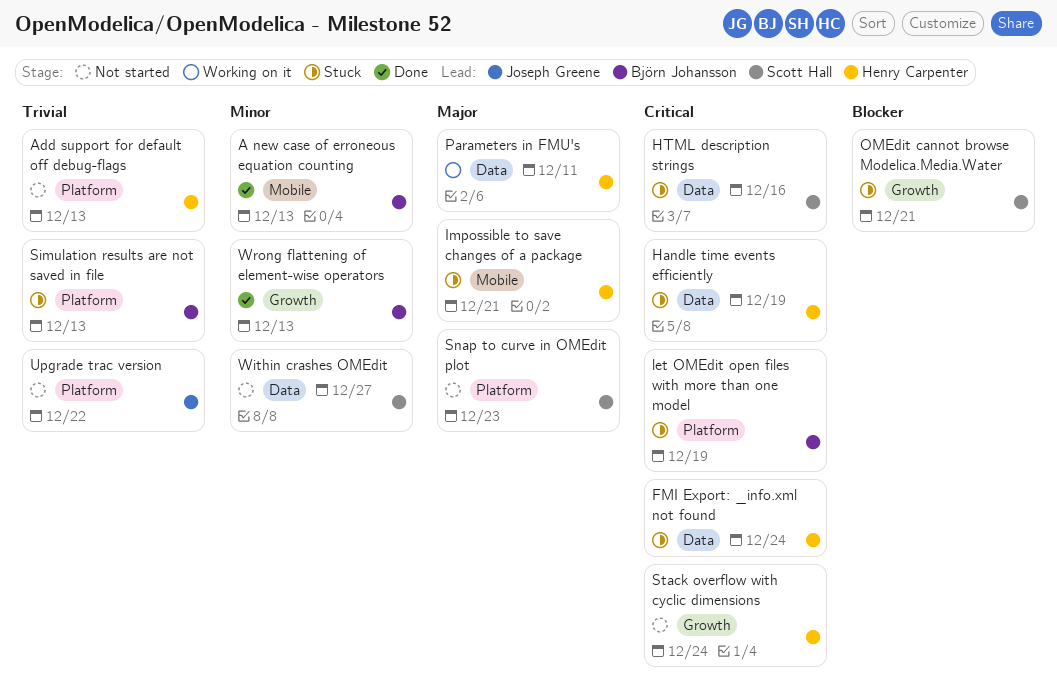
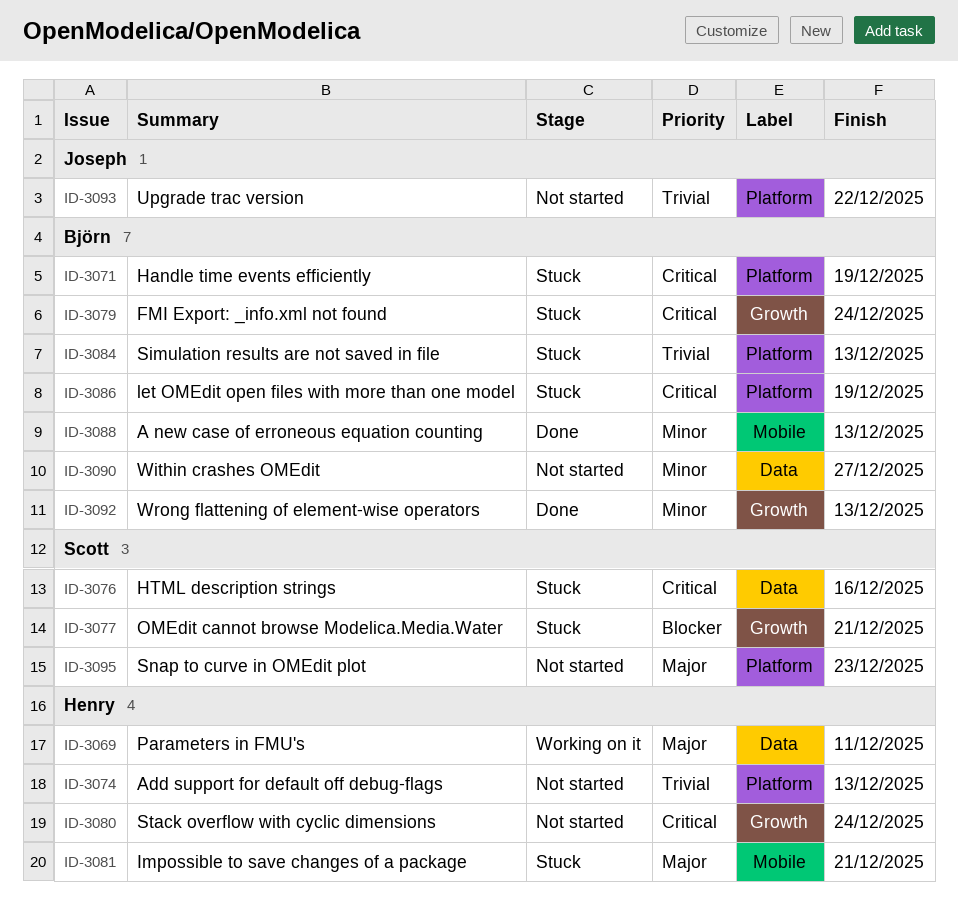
FMI Export: _info.xml not found, owner: Henry Carpenter -> Björn Johansson
FMI Export: _info.xml not found, label: Data -> Growth
Handle time events efficiently, owner: Henry Carpenter -> Björn Johansson
Handle time events efficiently, label: Data -> Platform
Within crashes OMEdit, owner: Scott Hall -> Björn Johansson

